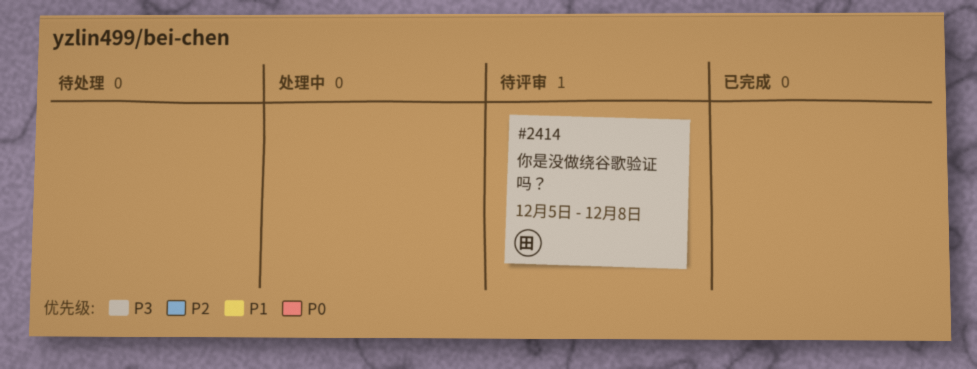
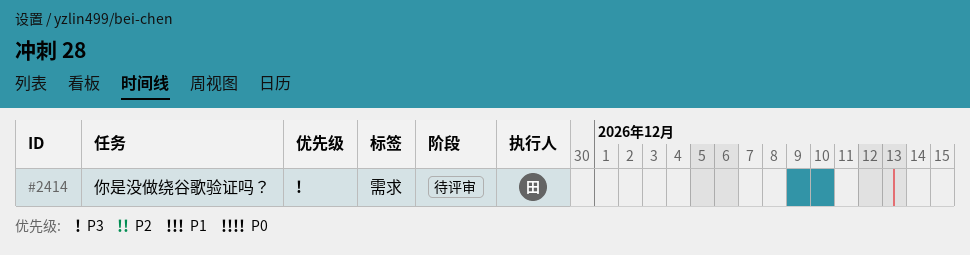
#2414, start: Dec 5 -> Dec 9
#2414, due: Dec 8 -> Dec 10

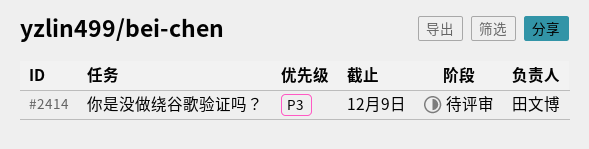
#2414, due: Dec 10 -> Dec 9

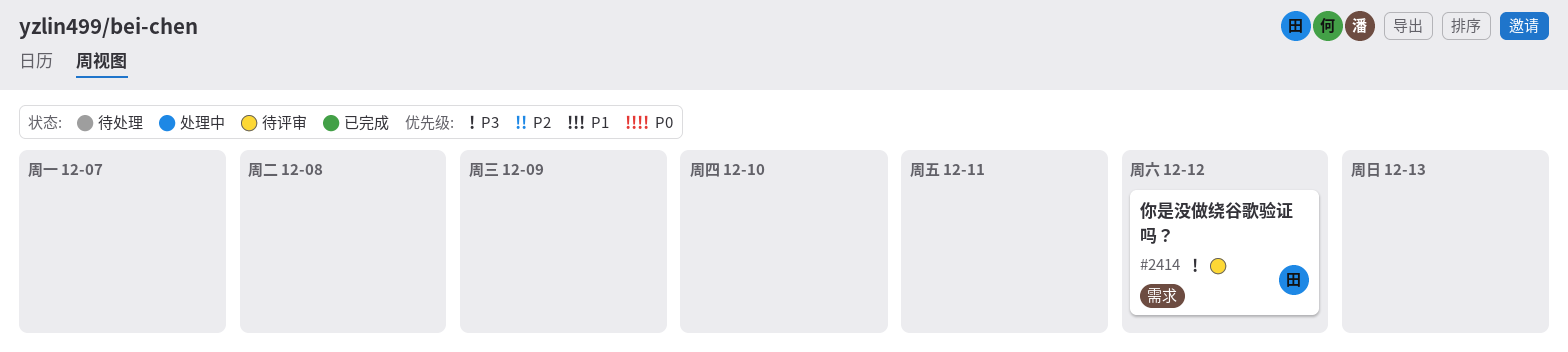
#2414, due: Dec 9 -> Dec 12

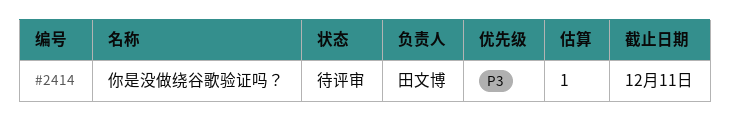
#2414, due: Dec 12 -> Dec 11

